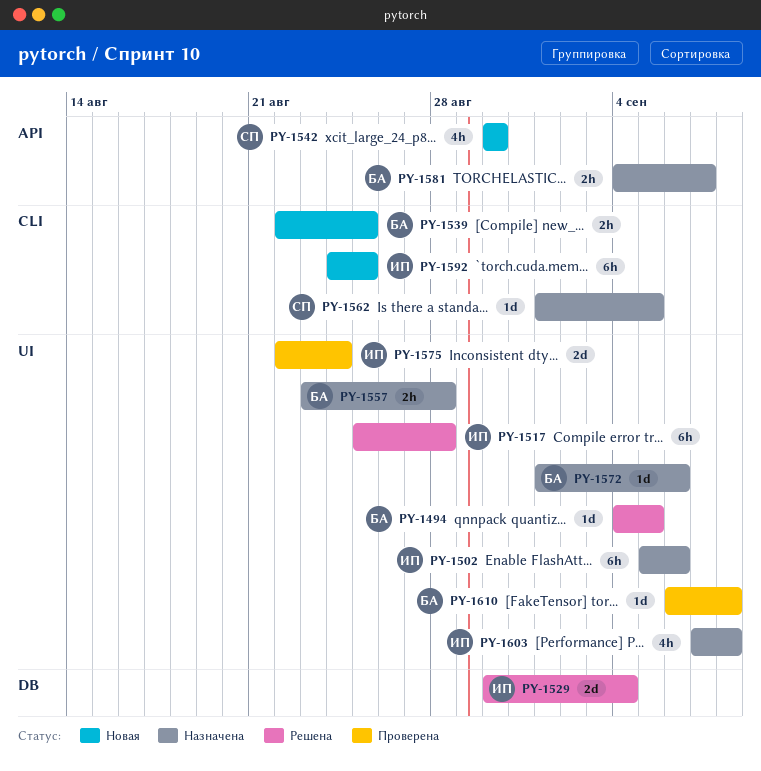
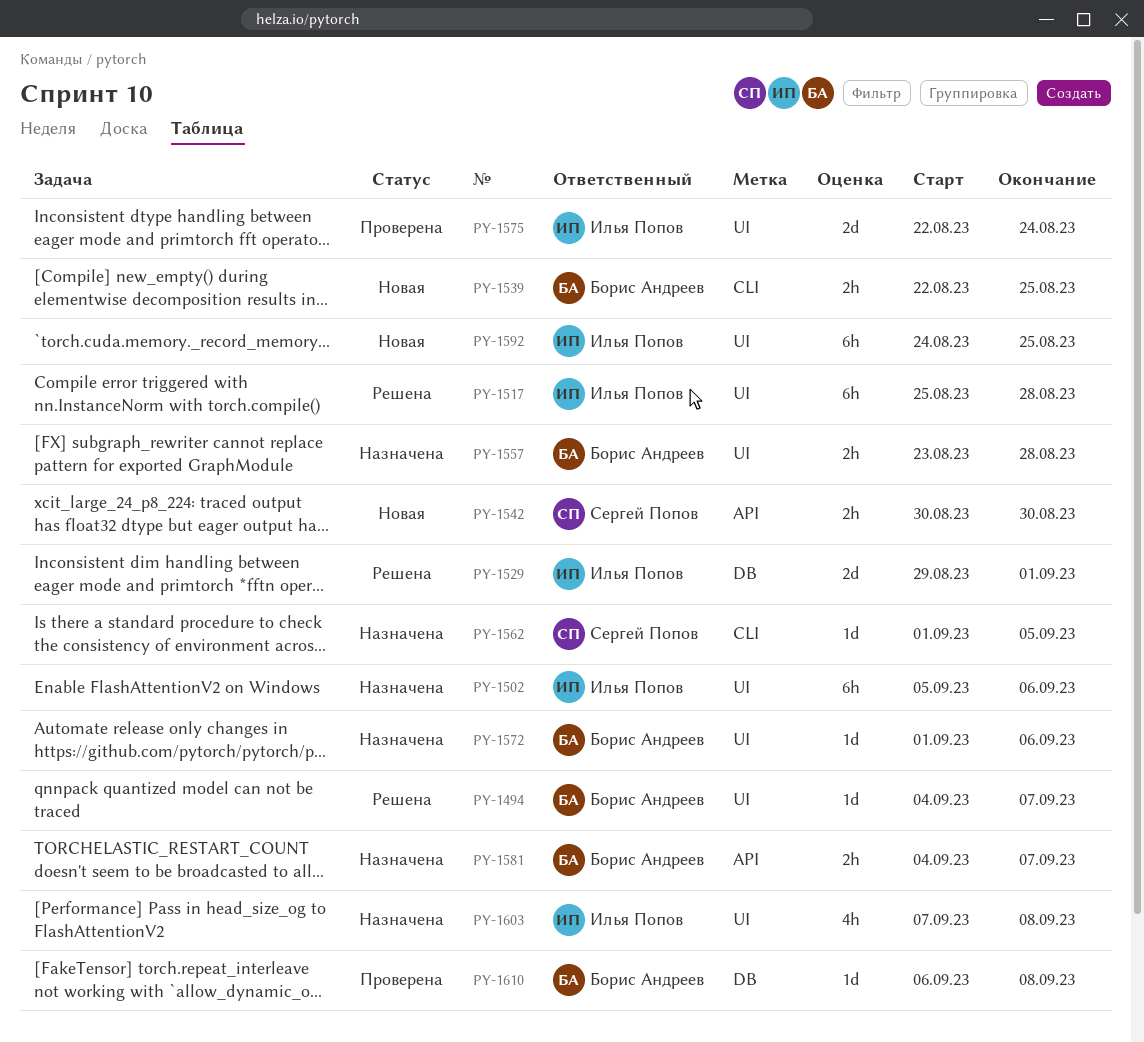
PY-1494, due: Sep 5 -> Sep 7
PY-1529, start: Aug 30 -> Aug 29
PY-1529, due: Sep 4 -> Sep 1
PY-1542, estimate: 4h -> 2h
PY-1592, label: CLI -> UI
PY-1610, label: UI -> DB

